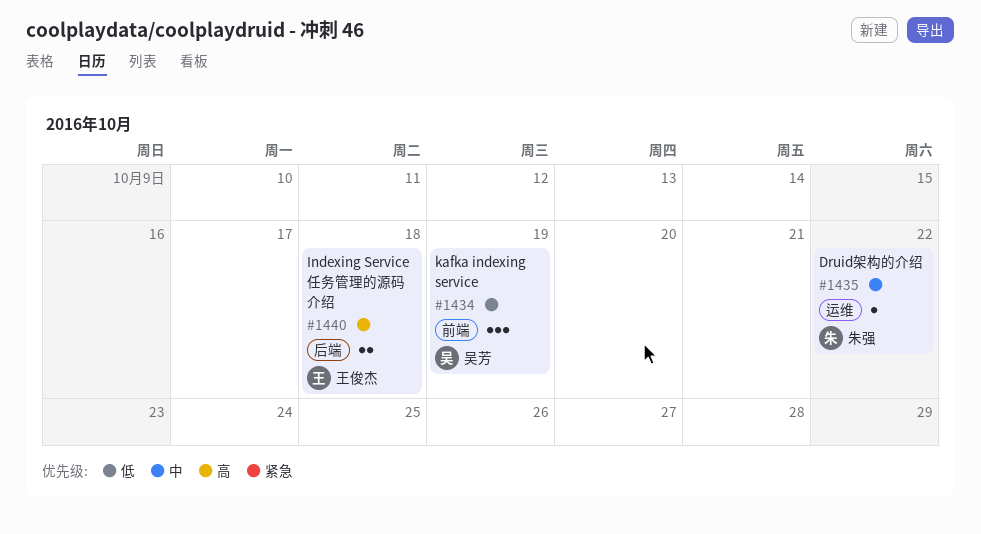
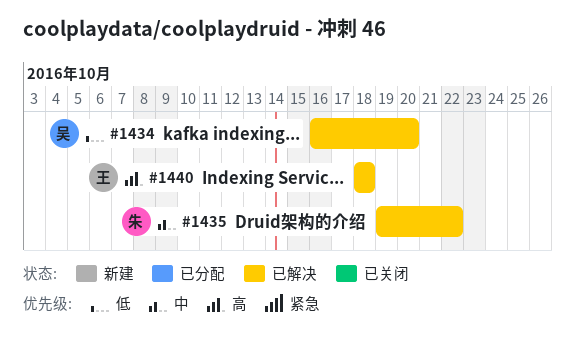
#1434, due: Oct 19 -> Oct 20

